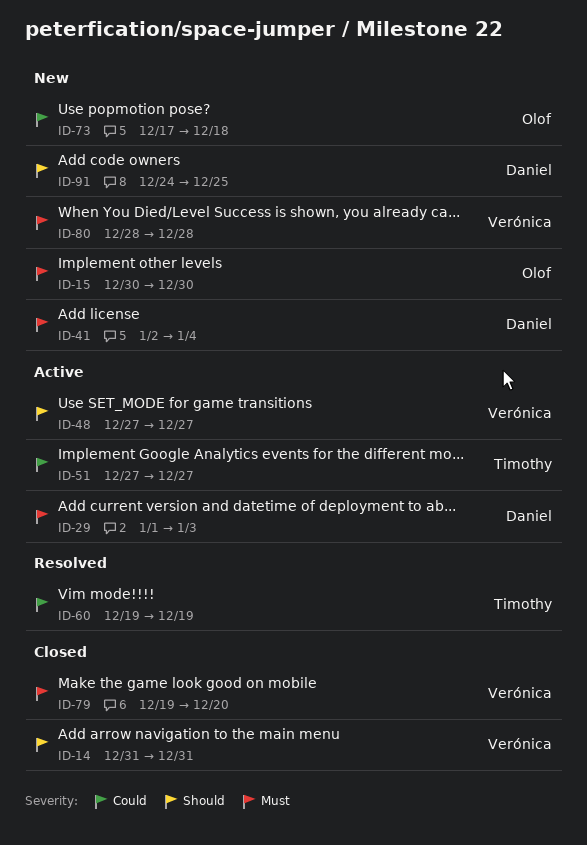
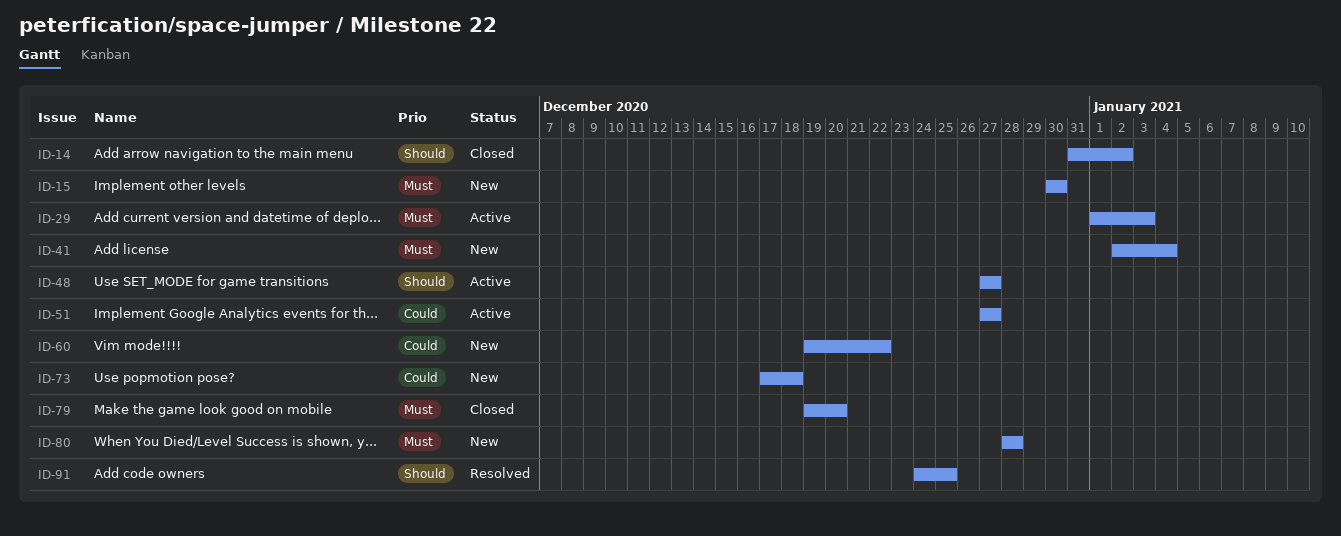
ID-14, due: Dec 31 -> Jan 2
ID-60, status: Resolved -> New
ID-60, due: Dec 19 -> Dec 22
ID-91, status: New -> Resolved

